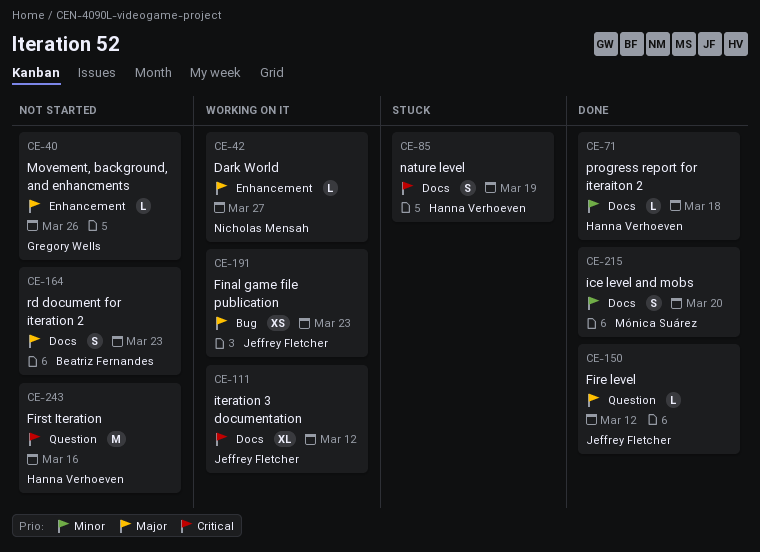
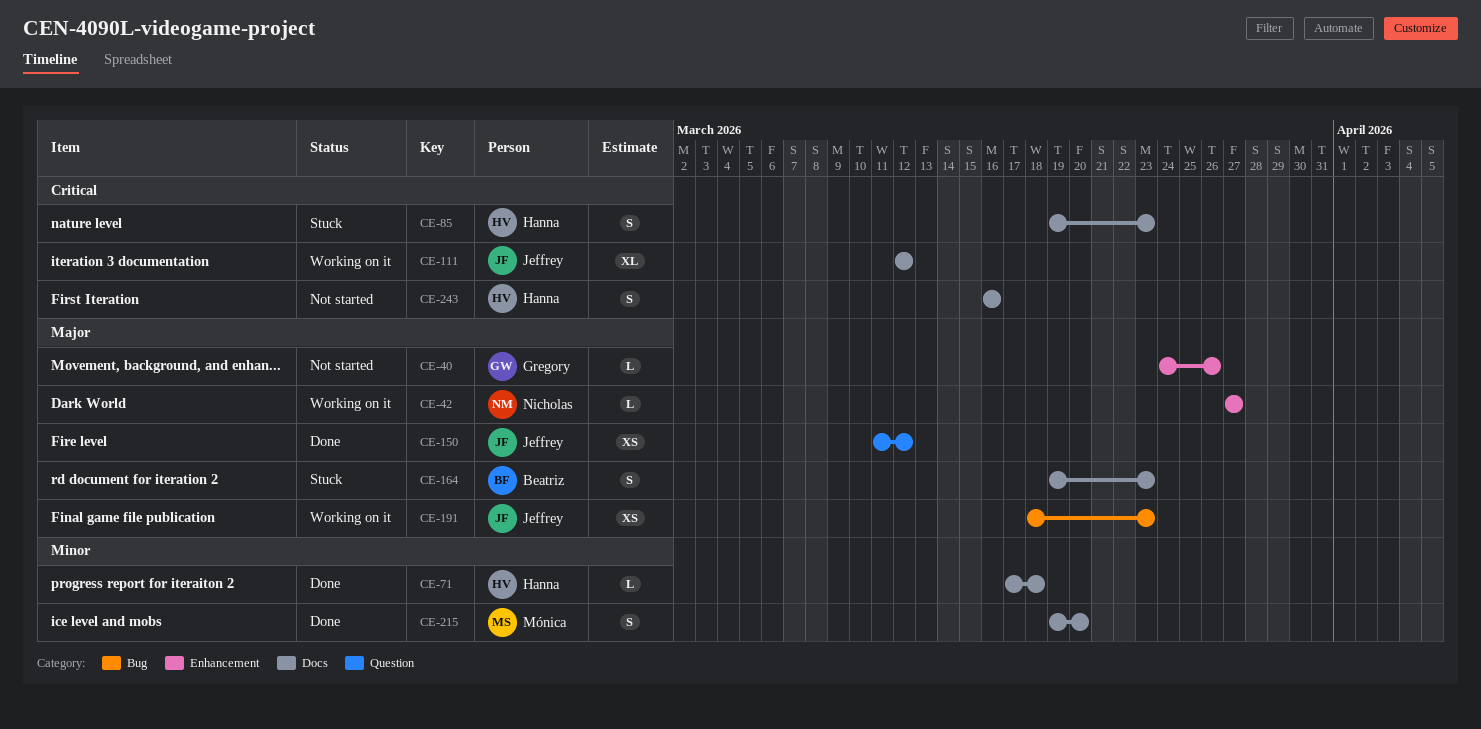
CE-85, due: Mar 19 -> Mar 23
CE-150, estimate: L -> XS
CE-164, status: Not started -> Stuck
CE-243, label: Question -> Docs
CE-243, estimate: M -> S

